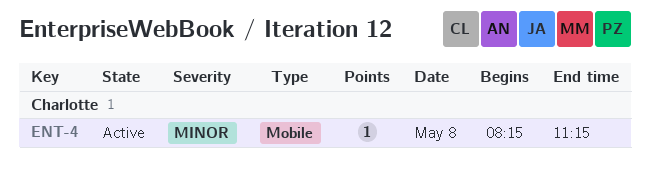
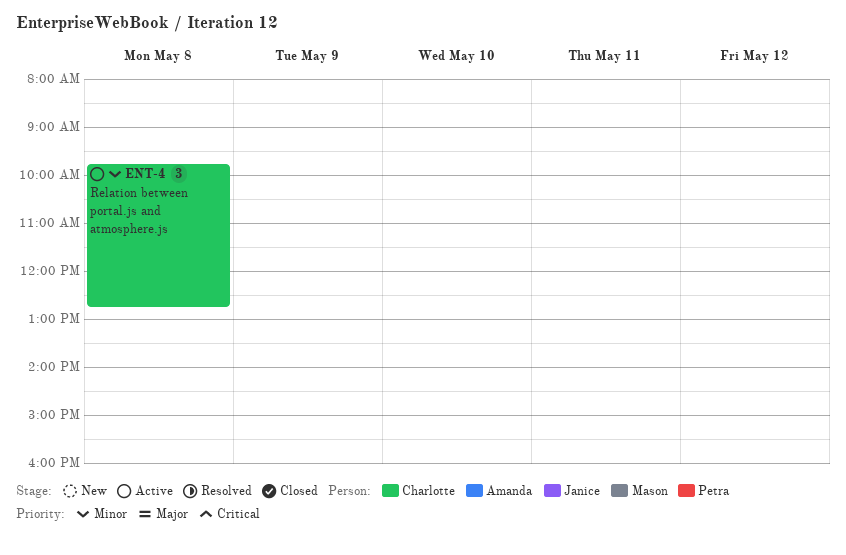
ENT-4, estimate: 1 -> 3
ENT-4, begins: 08:15 -> 09:45
ENT-4, ends: 11:15 -> 12:45

